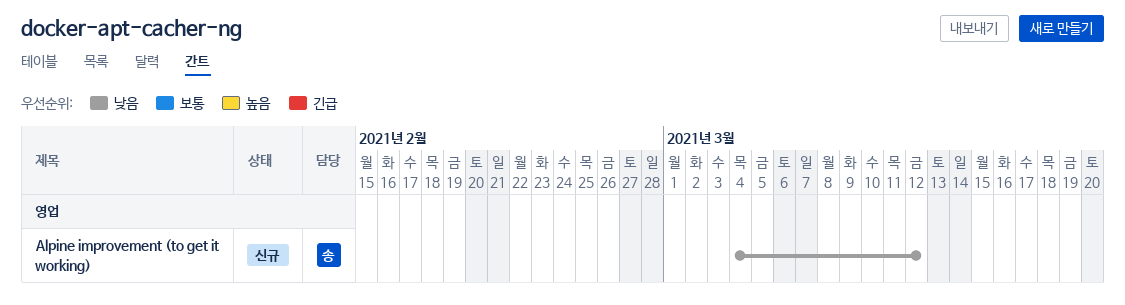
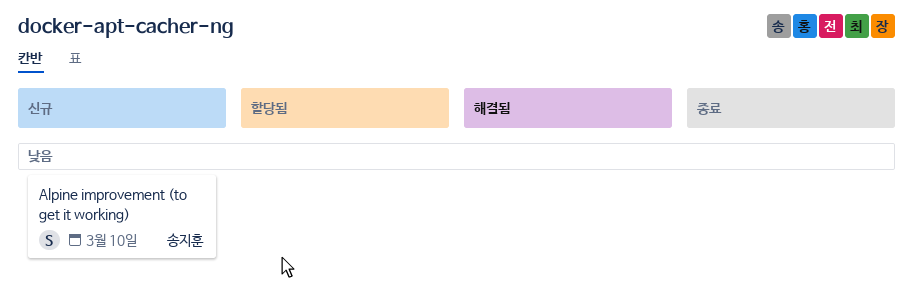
Alpine improvement (to get it working), due: Mar 12 -> Mar 10

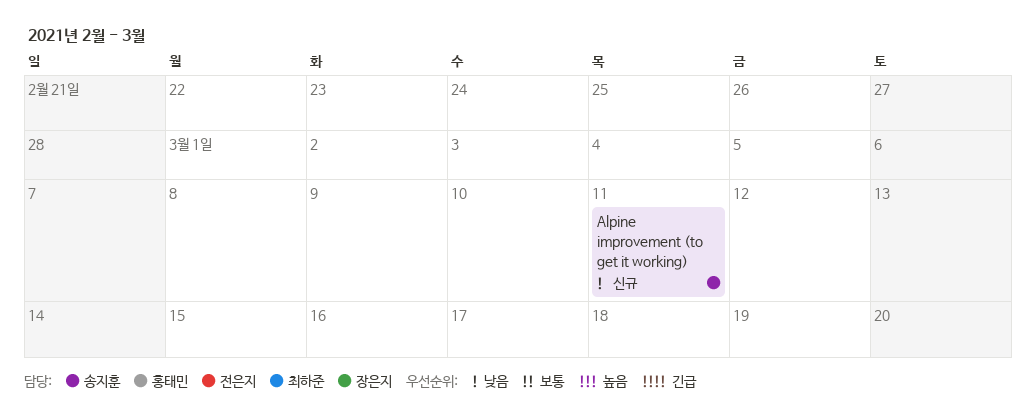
Alpine improvement (to get it working), due: Mar 10 -> Mar 11

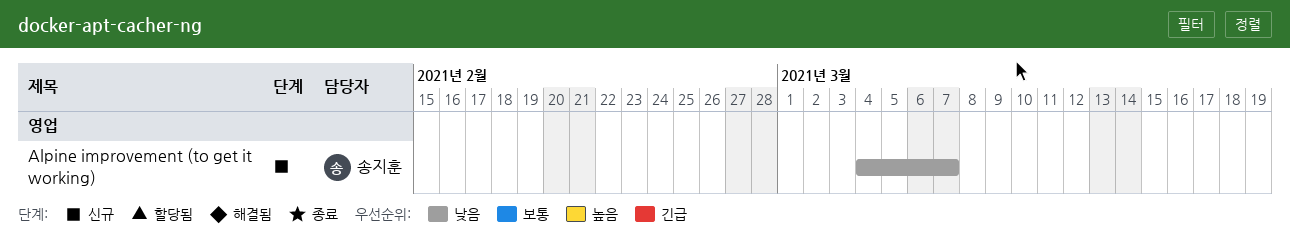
Alpine improvement (to get it working), due: Mar 11 -> Mar 7

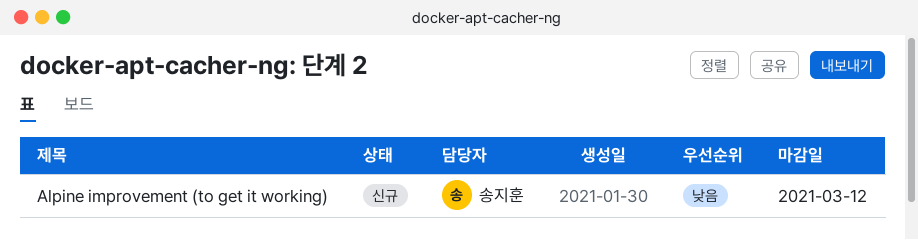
Alpine improvement (to get it working), due: Mar 7 -> Mar 12

